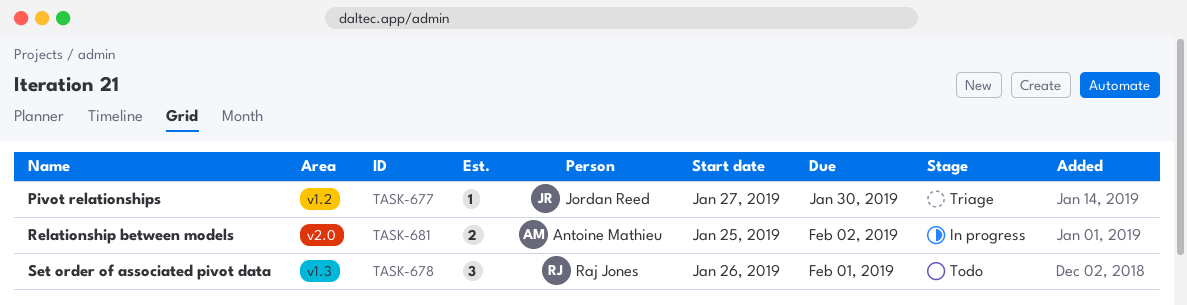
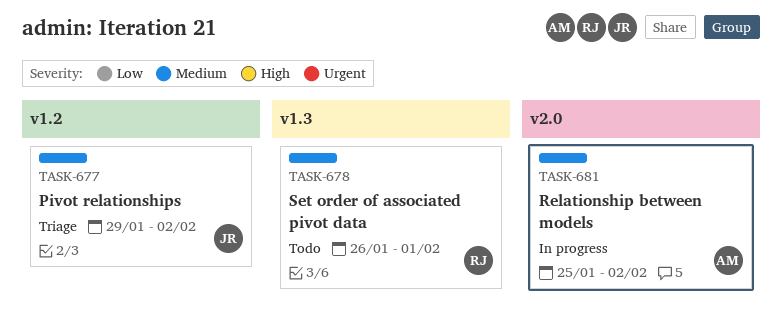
TASK-677, start: Jan 27 -> Jan 29
TASK-677, due: Jan 30 -> Feb 2

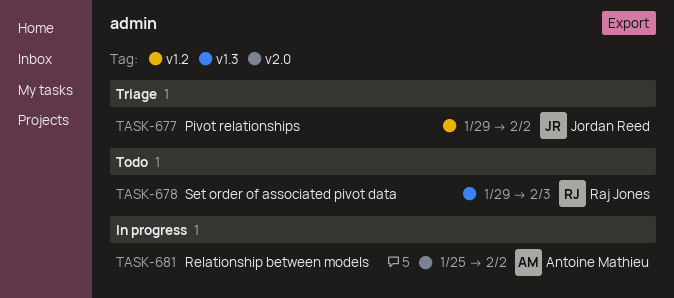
TASK-678, start: Jan 26 -> Jan 29
TASK-678, due: Feb 1 -> Feb 3

